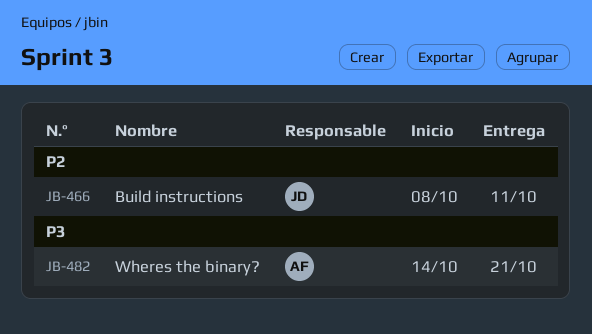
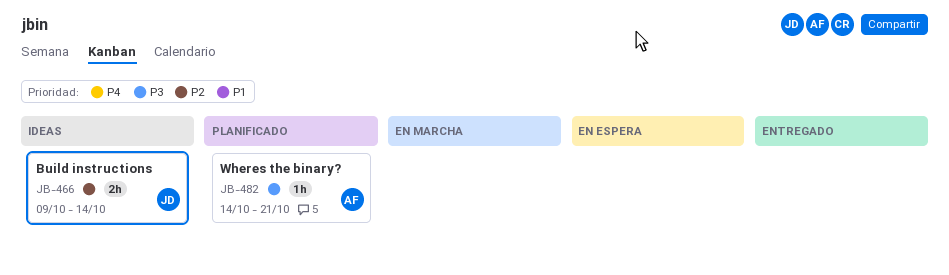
JB-466, start: Oct 8 -> Oct 9
JB-466, due: Oct 11 -> Oct 14

